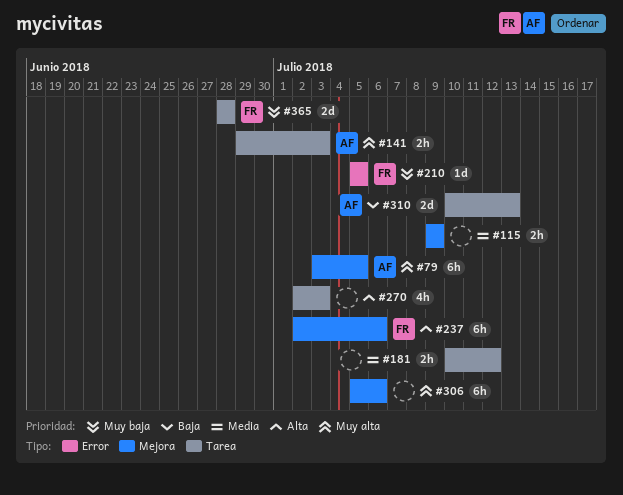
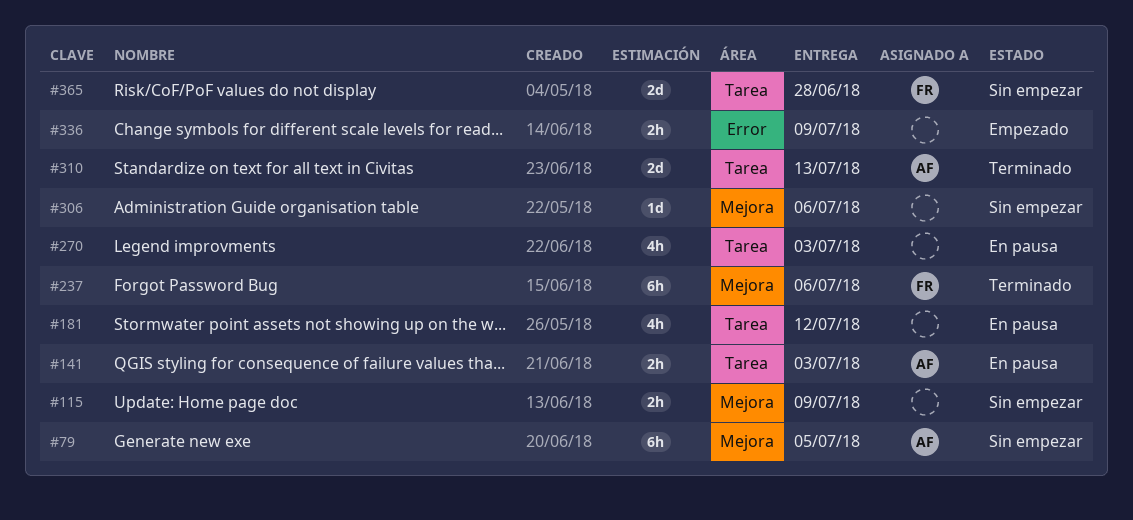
#181, estimate: 2h -> 4h
#210: present -> none
#306, estimate: 6h -> 1d
#336: none -> present

